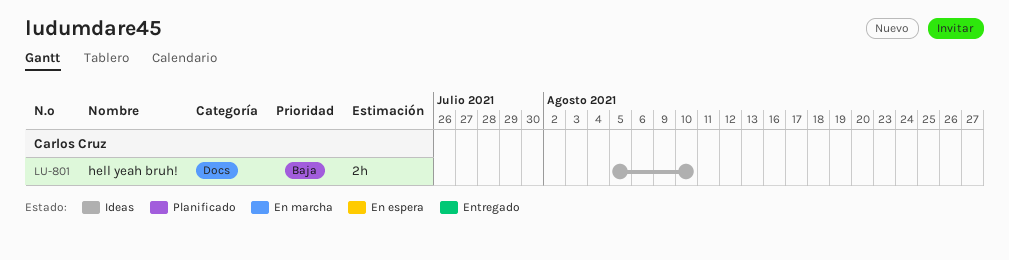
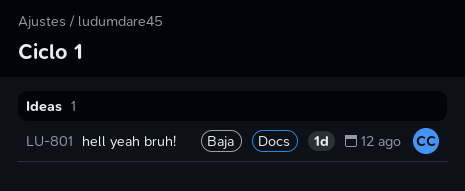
LU-801, estimate: 2h -> 1d
LU-801, due: Aug 10 -> Aug 12

